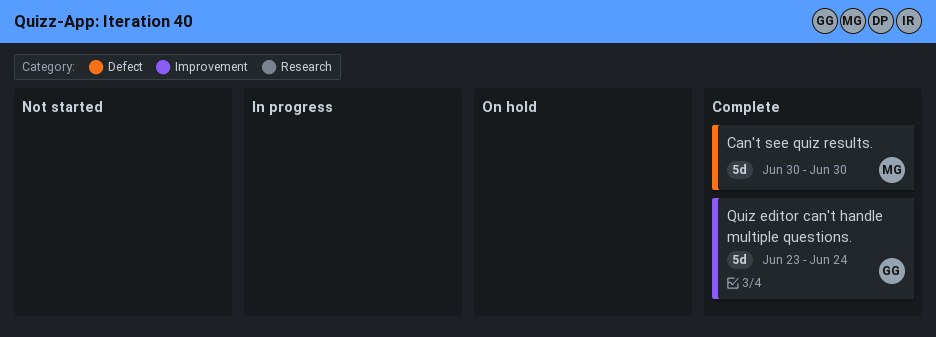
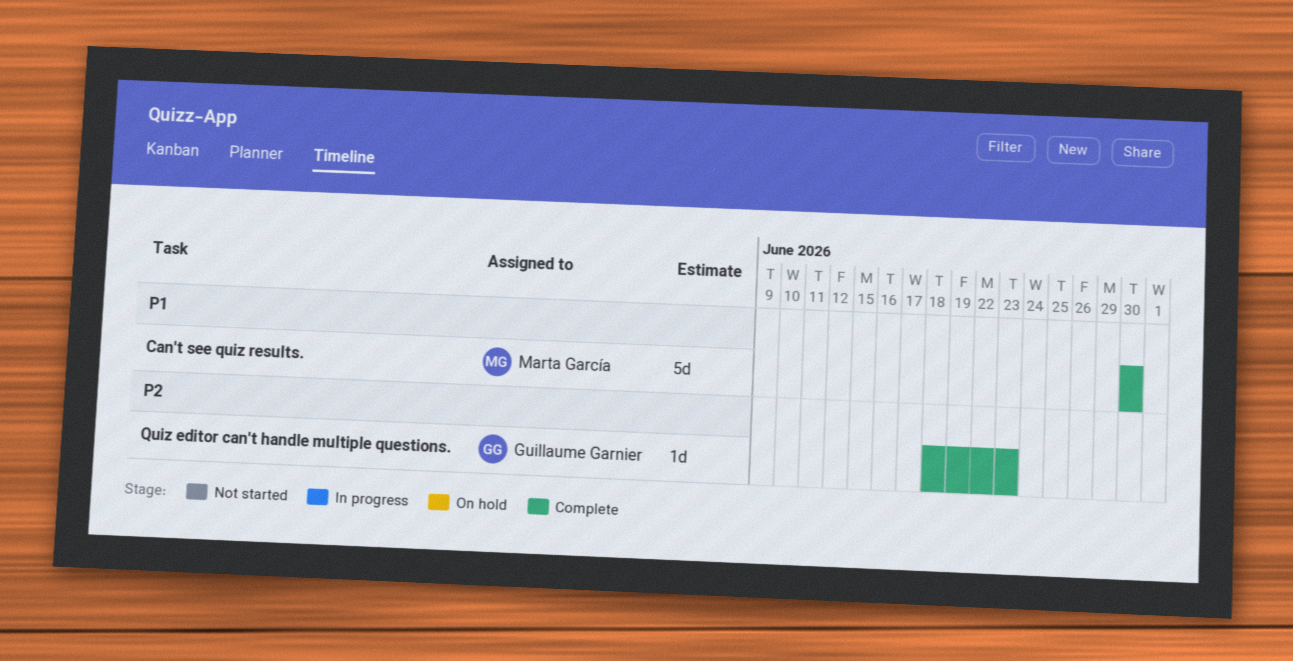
Quiz editor can't handle multiple questions., estimate: 5d -> 1d
Quiz editor can't handle multiple questions., start: Jun 23 -> Jun 18
Quiz editor can't handle multiple questions., due: Jun 24 -> Jun 23

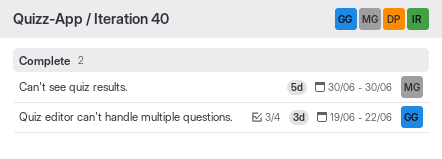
Quiz editor can't handle multiple questions., estimate: 1d -> 3d
Quiz editor can't handle multiple questions., start: Jun 18 -> Jun 19
Quiz editor can't handle multiple questions., due: Jun 23 -> Jun 22

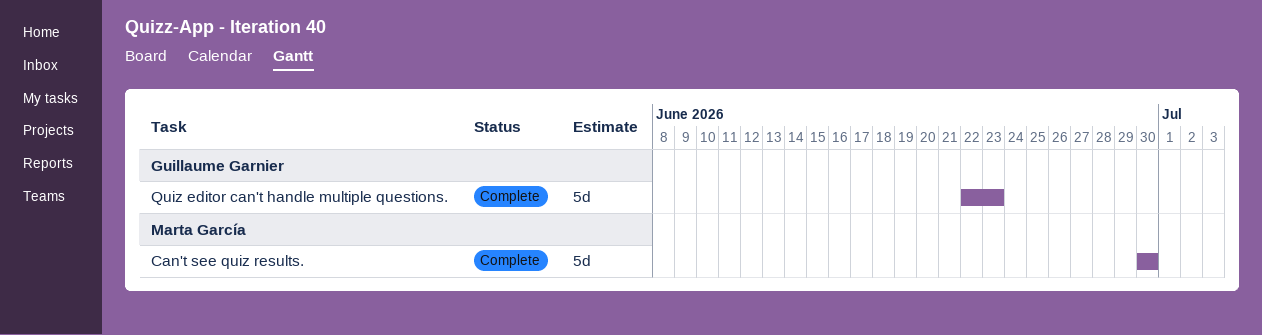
Quiz editor can't handle multiple questions., estimate: 3d -> 5d
Quiz editor can't handle multiple questions., start: Jun 19 -> Jun 22
Quiz editor can't handle multiple questions., due: Jun 22 -> Jun 23

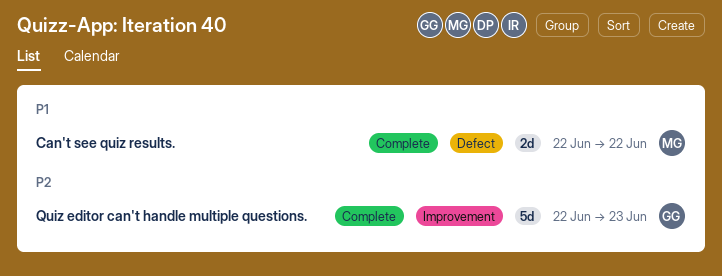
Can't see quiz results., estimate: 5d -> 2d
Can't see quiz results., start: Jun 30 -> Jun 22
Can't see quiz results., due: Jun 30 -> Jun 22

